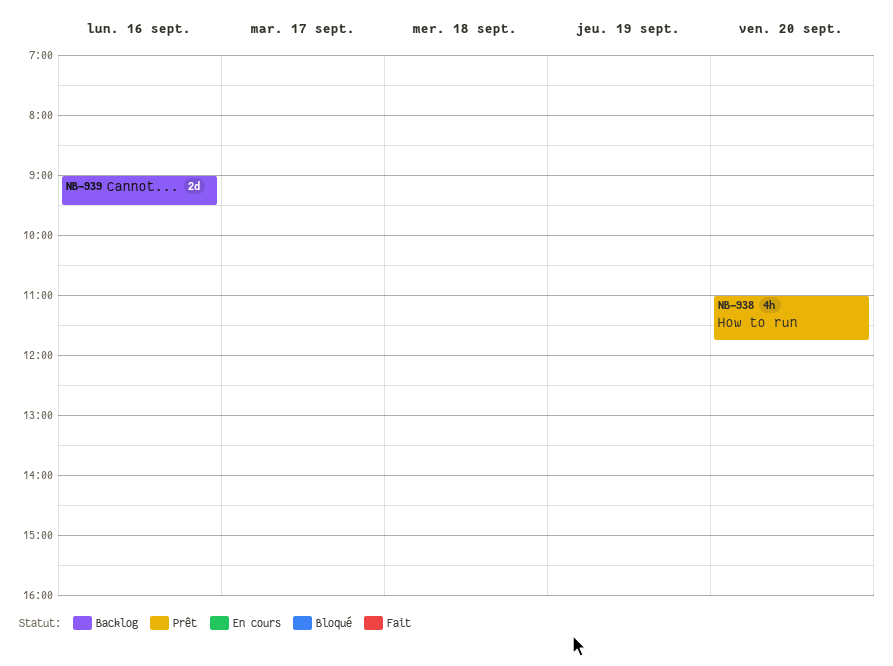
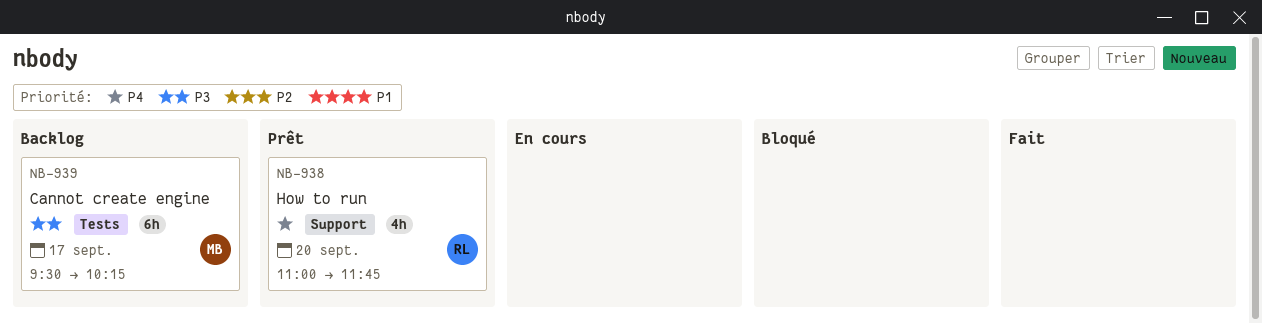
NB-939, estimate: 2d -> 6h
NB-939, day: Sep 16 -> Sep 17
NB-939, begins: 09:00 -> 09:30
NB-939, ends: 09:30 -> 10:15

